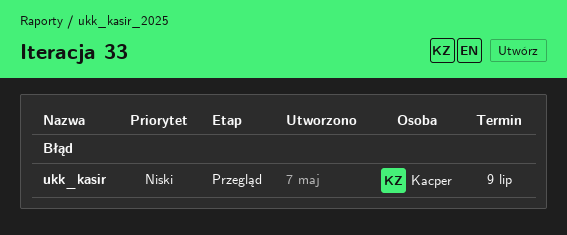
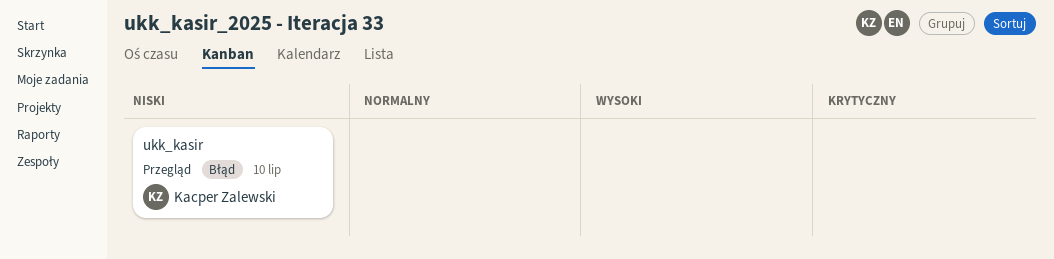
ukk_kasir, due: Jul 9 -> Jul 10

